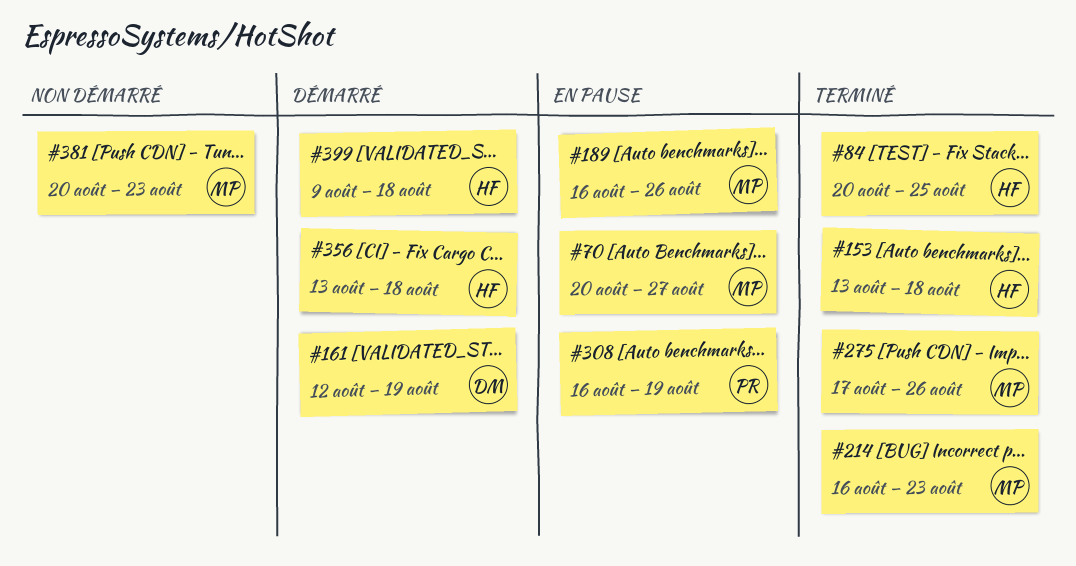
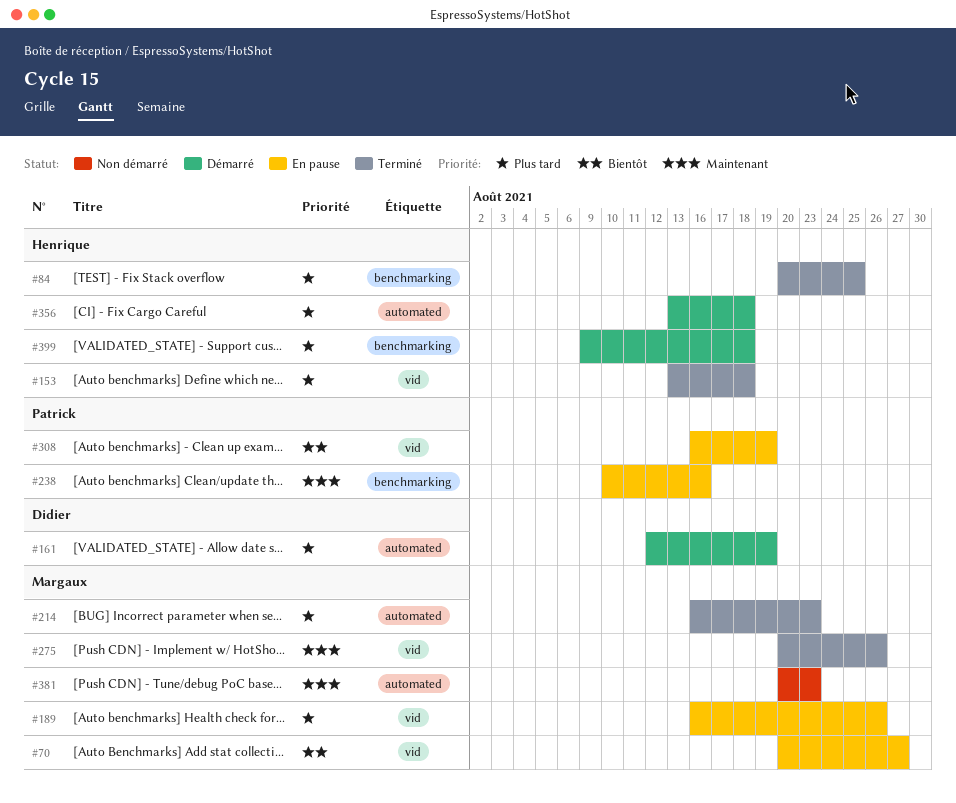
#238: none -> present
#275, start: Aug 17 -> Aug 20

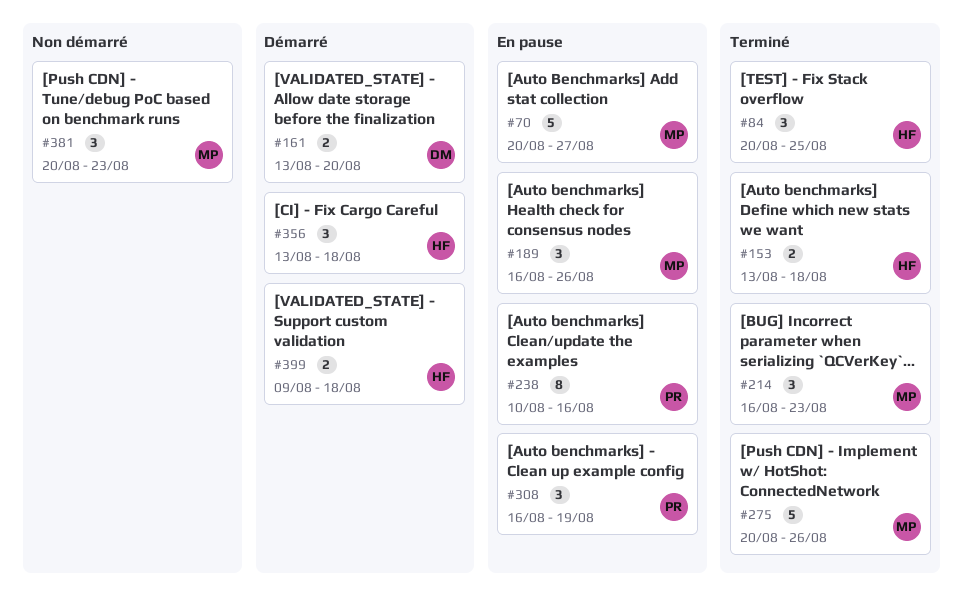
#161, start: Aug 12 -> Aug 13
#161, due: Aug 19 -> Aug 20

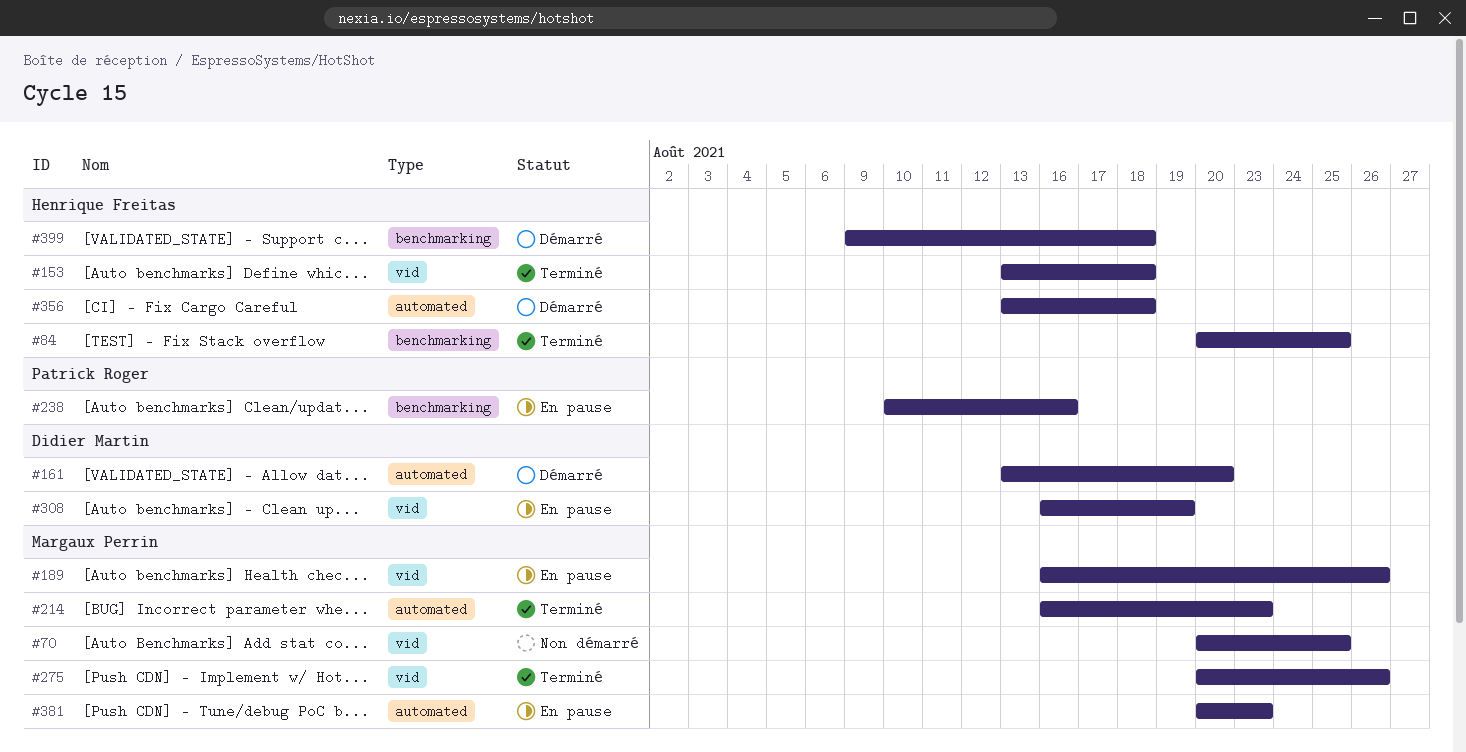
#70, status: En pause -> Non démarré
#70, due: Aug 27 -> Aug 25
#308, owner: Patrick Roger -> Didier Martin
#381, status: Non démarré -> En pause

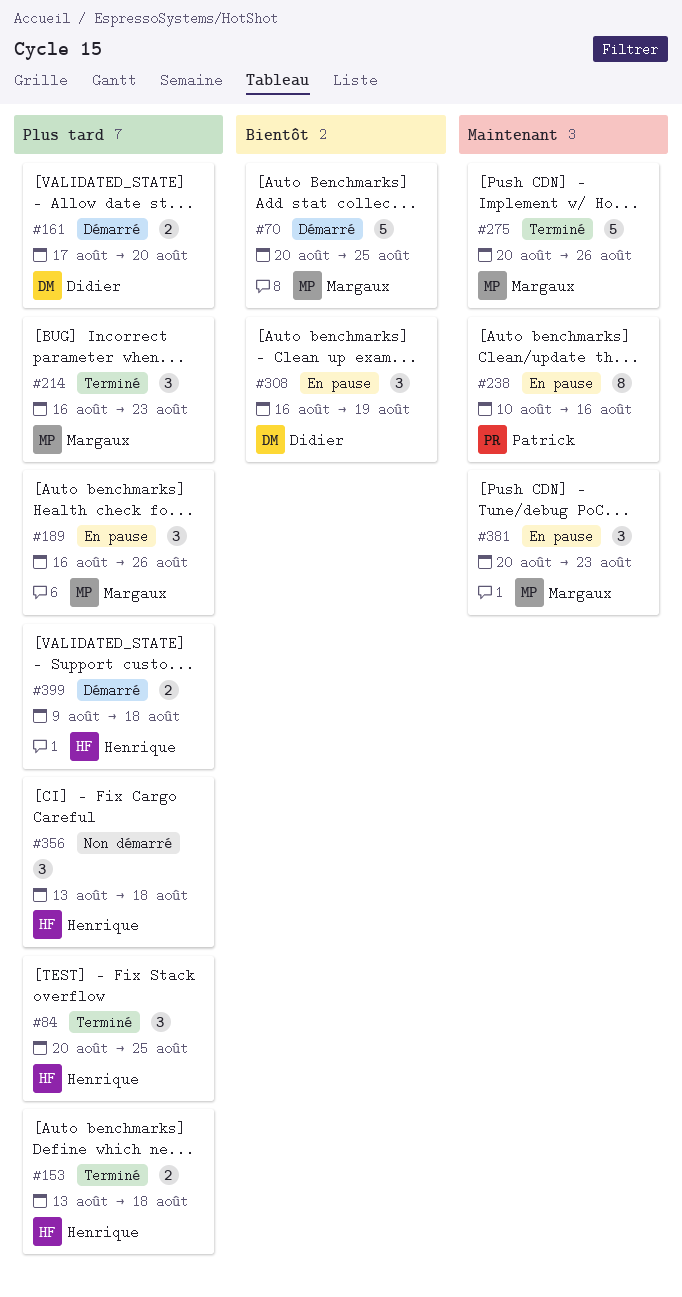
#70, status: Non démarré -> Démarré
#161, start: Aug 13 -> Aug 17
#356, status: Démarré -> Non démarré

